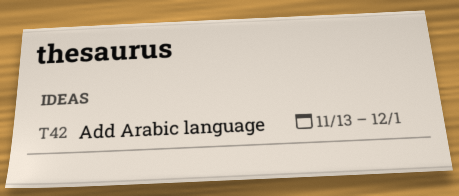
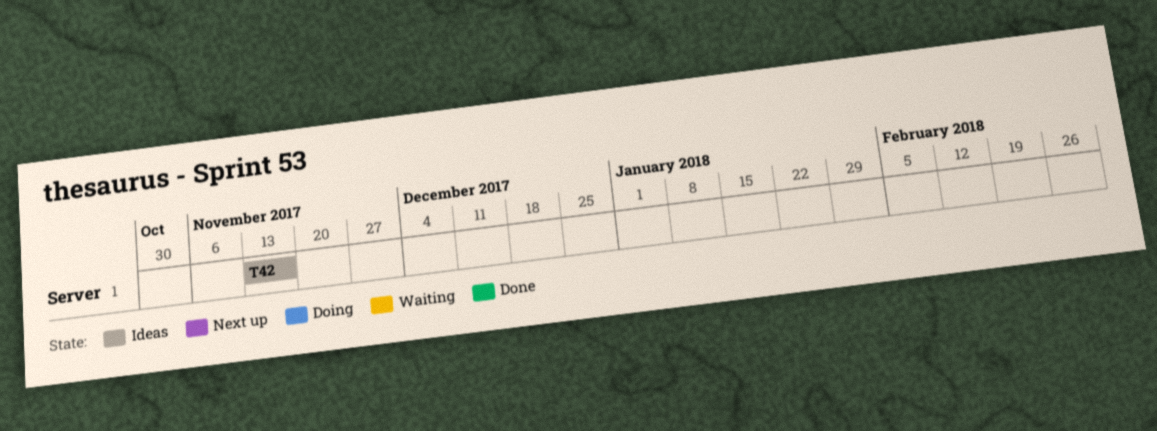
T42, due: Dec 1 -> Nov 17

